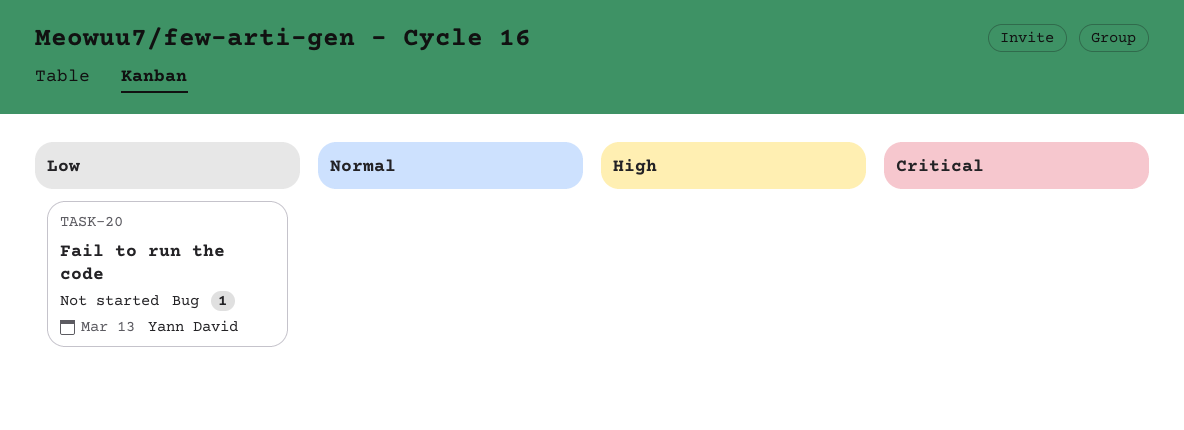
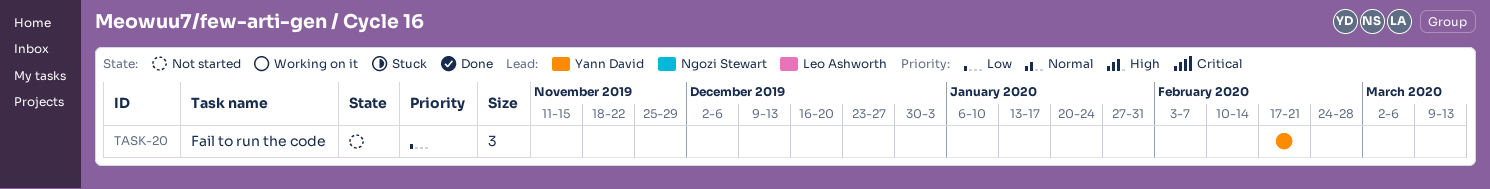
TASK-20, estimate: 1 -> 3
TASK-20, due: Mar 13 -> Feb 21

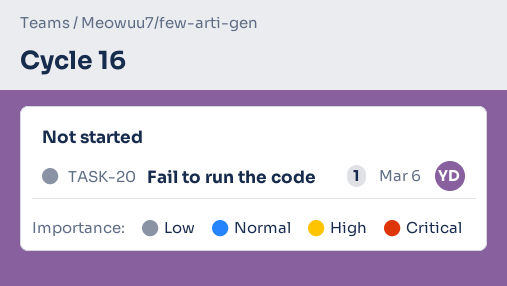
TASK-20, estimate: 3 -> 1
TASK-20, due: Feb 21 -> Mar 6

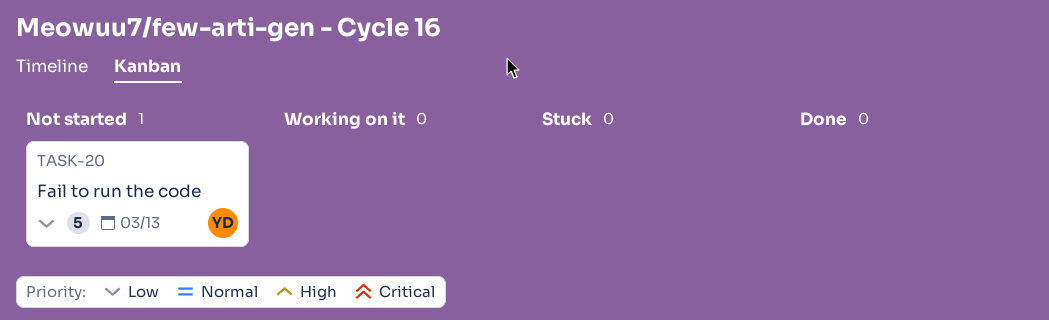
TASK-20, estimate: 1 -> 5
TASK-20, due: Mar 6 -> Mar 13

